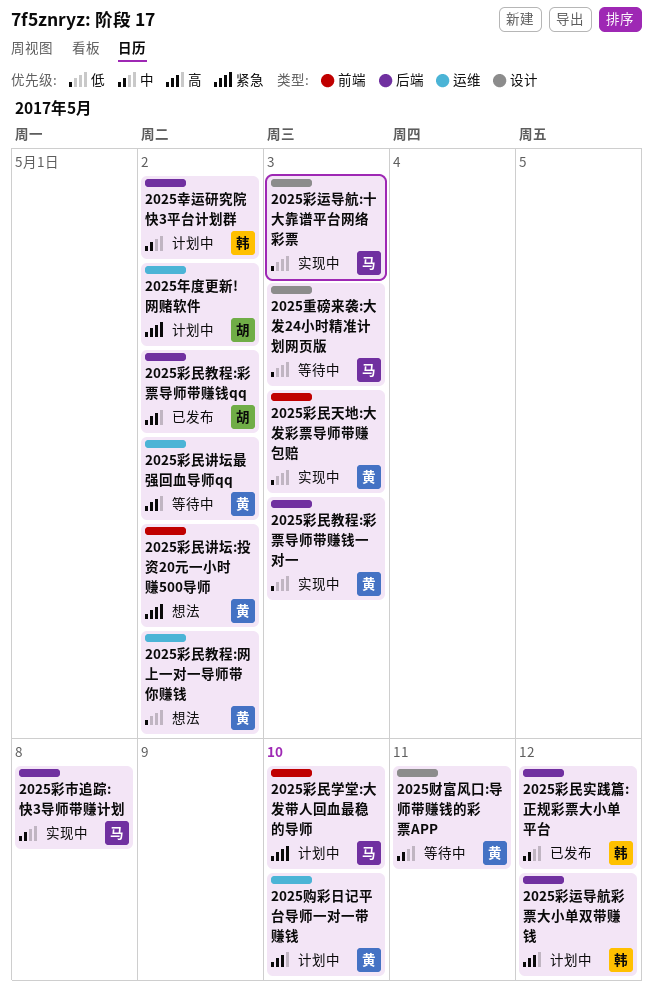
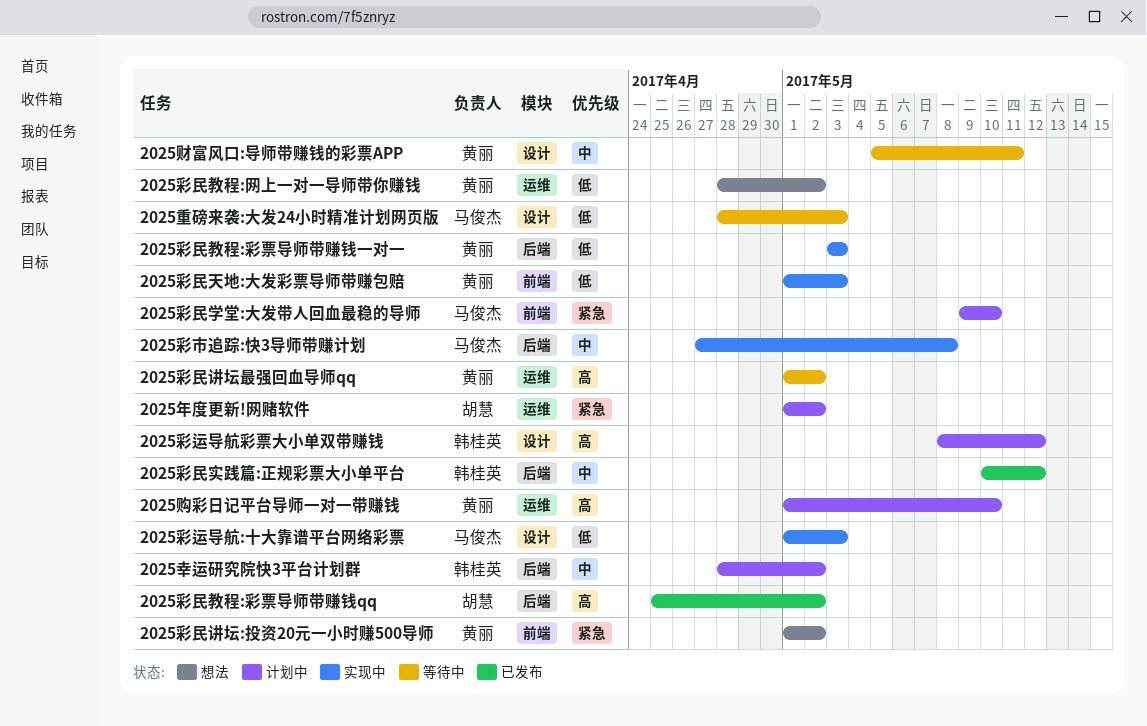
2025彩运导航彩票大小单双带赚钱, label: 后端 -> 设计

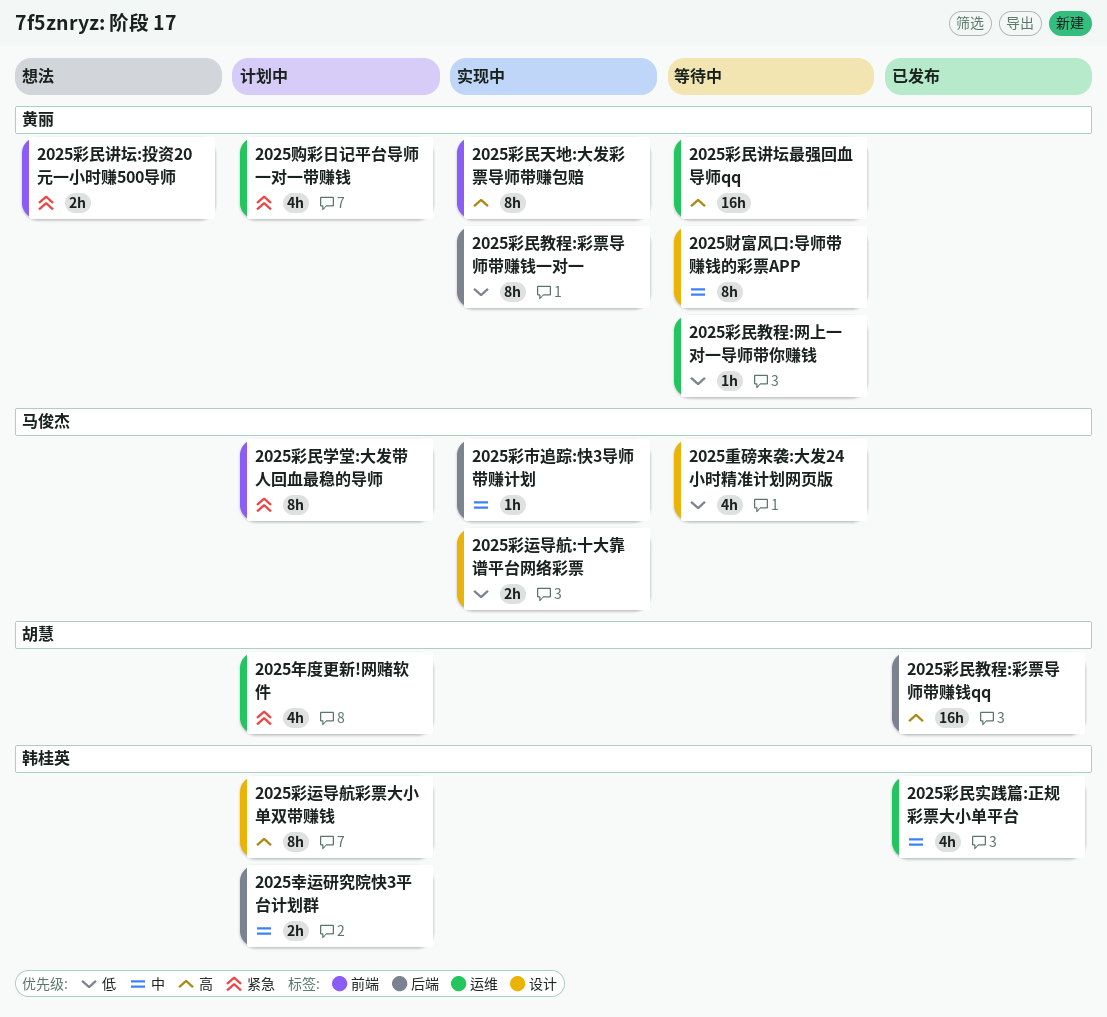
2025彩民天地:大发彩票导师带赚包赔, priority: 低 -> 高
2025彩民实践篇:正规彩票大小单平台, label: 后端 -> 运维
2025彩民教程:网上一对一导师带你赚钱, status: 想法 -> 等待中
2025购彩日记平台导师一对一带赚钱, priority: 高 -> 紧急

